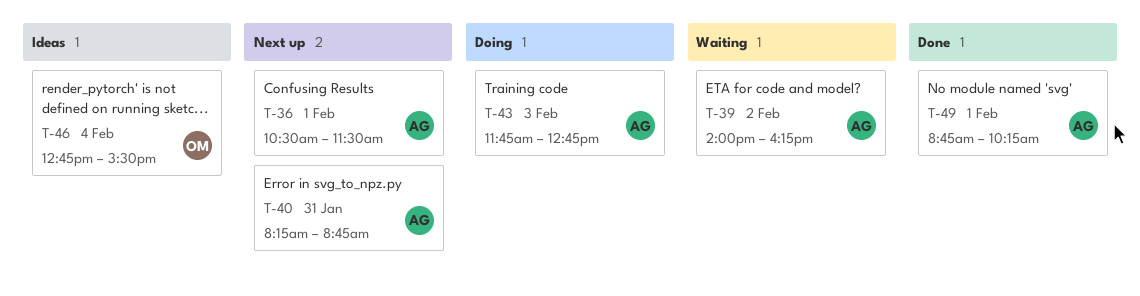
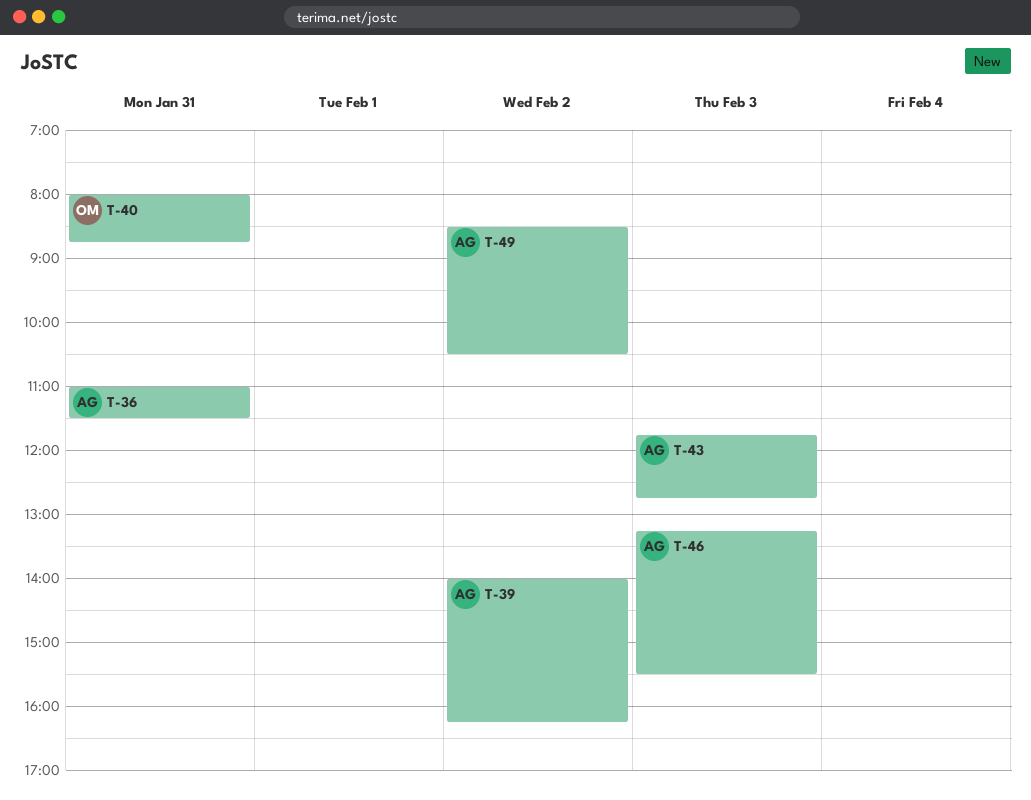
T-36, day: Feb 1 -> Jan 31
T-36, begins: 10:30 -> 11:00
T-40, owner: AG -> OM
T-40, begins: 08:15 -> 08:00
T-46, owner: OM -> AG
T-46, day: Feb 4 -> Feb 3
T-46, begins: 12:45 -> 13:15
T-49, day: Feb 1 -> Feb 2
T-49, begins: 08:45 -> 08:30
T-49, ends: 10:15 -> 10:30

